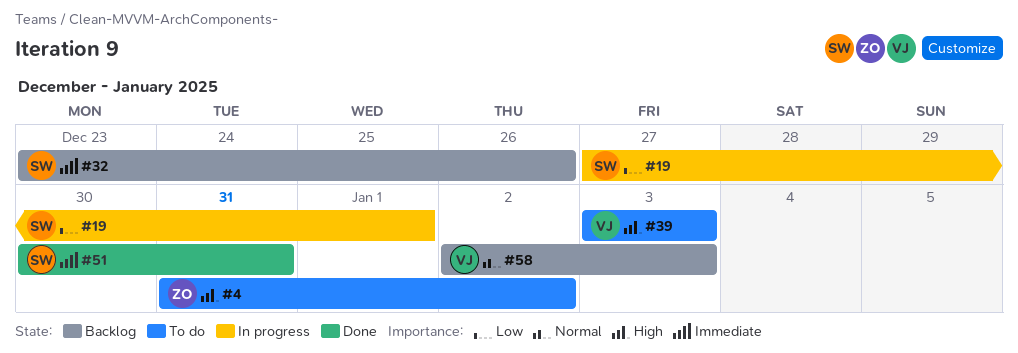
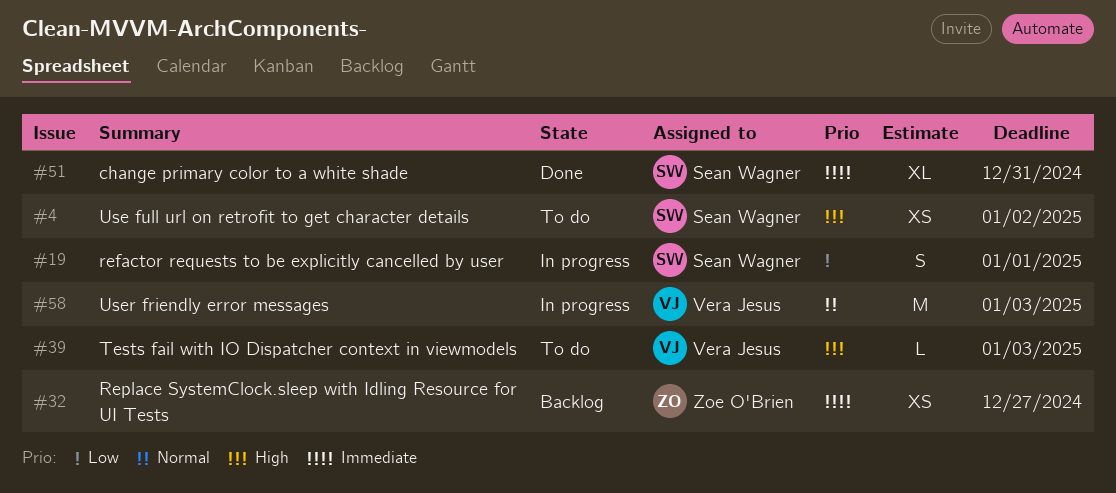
#4, owner: Zoe O'Brien -> Sean Wagner
#32, owner: Sean Wagner -> Zoe O'Brien
#32, due: Dec 26 -> Dec 27
#58, status: Backlog -> In progress

